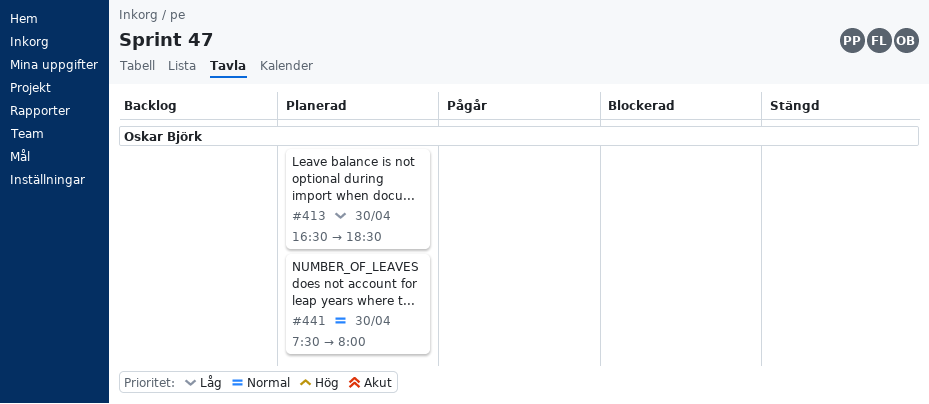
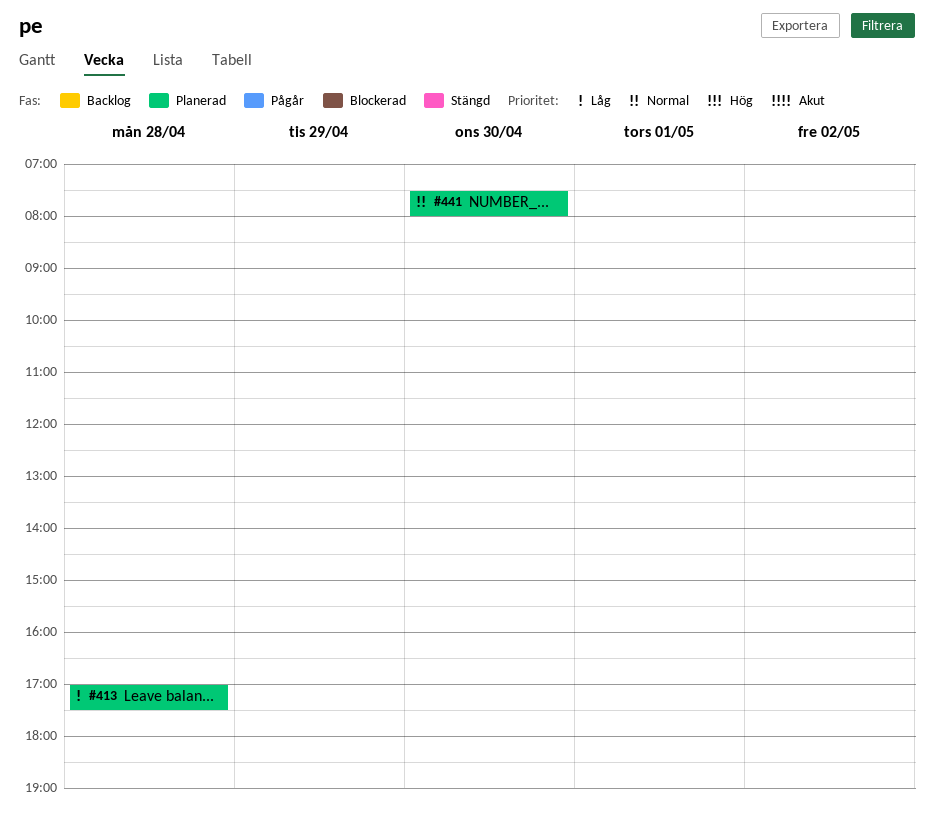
#413, day: Apr 30 -> Apr 28
#413, begins: 16:30 -> 17:00
#413, ends: 18:30 -> 17:30

